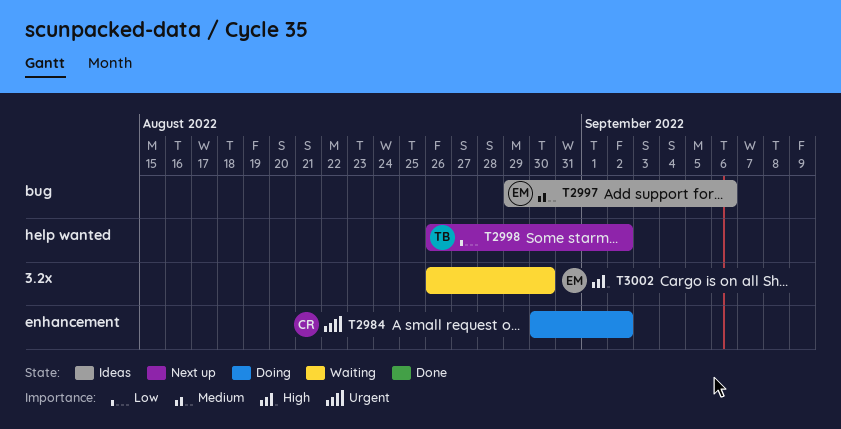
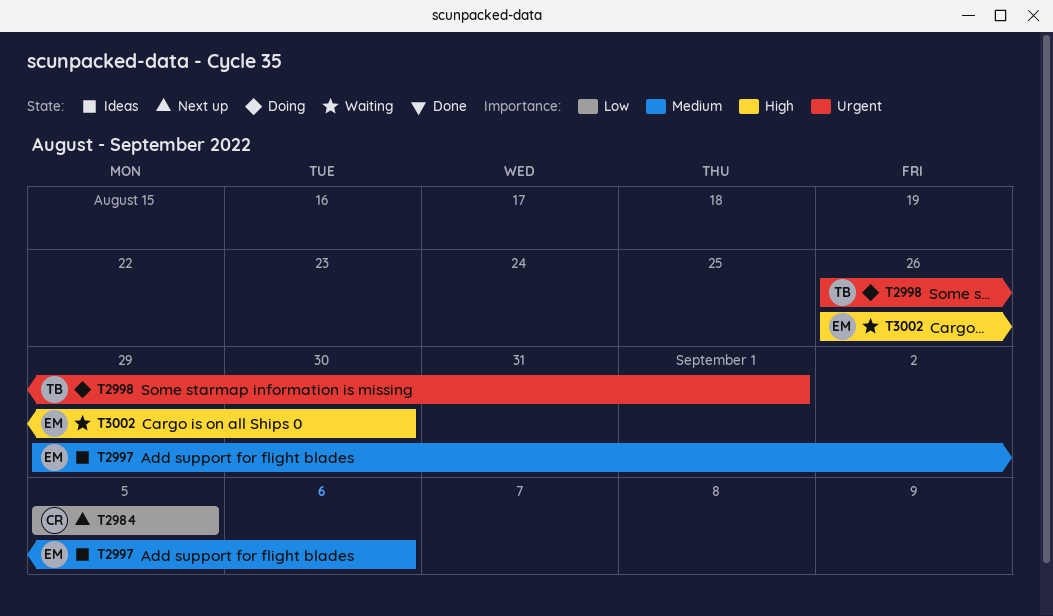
T2984, status: Doing -> Next up
T2984, priority: Urgent -> Low
T2984, start: Aug 30 -> Sep 5
T2984, due: Sep 2 -> Sep 5
T2998, status: Next up -> Doing
T2998, priority: Low -> Urgent
T2998, due: Sep 2 -> Sep 1

